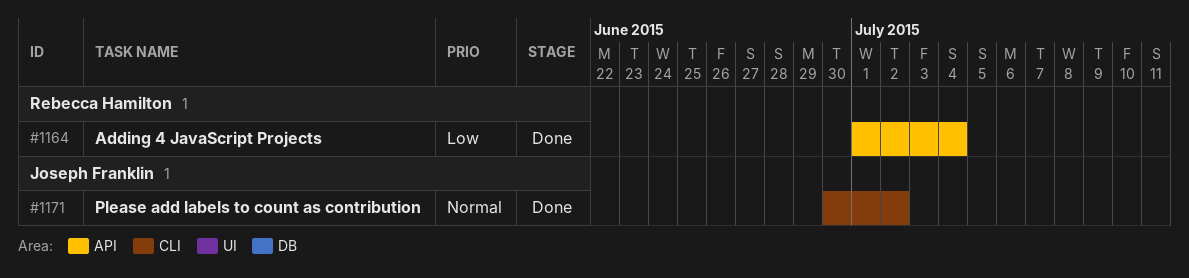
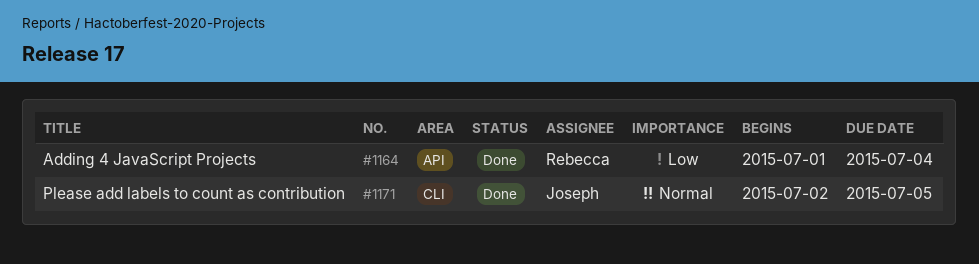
#1171, start: Jun 30 -> Jul 2
#1171, due: Jul 2 -> Jul 5

